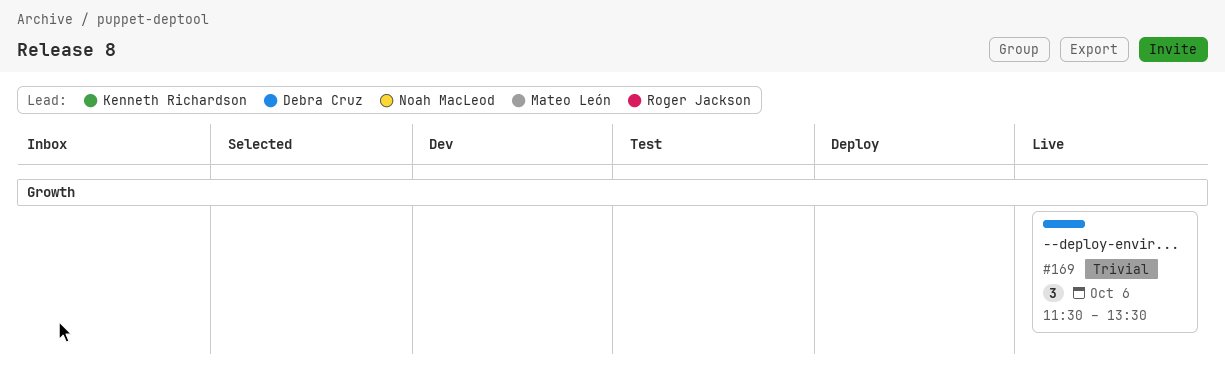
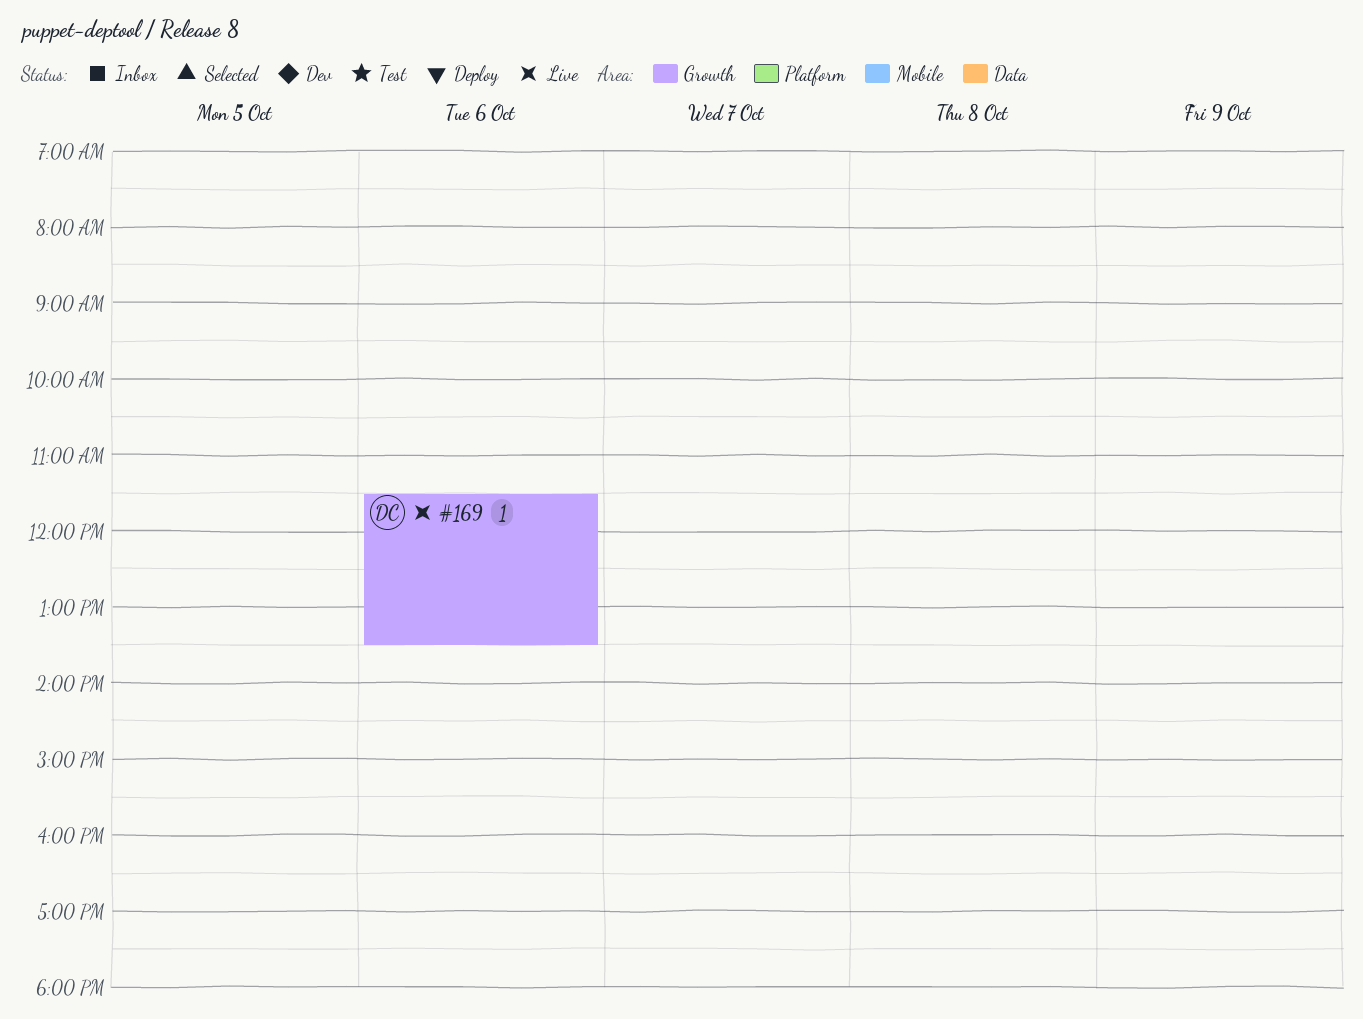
#169, estimate: 3 -> 1

